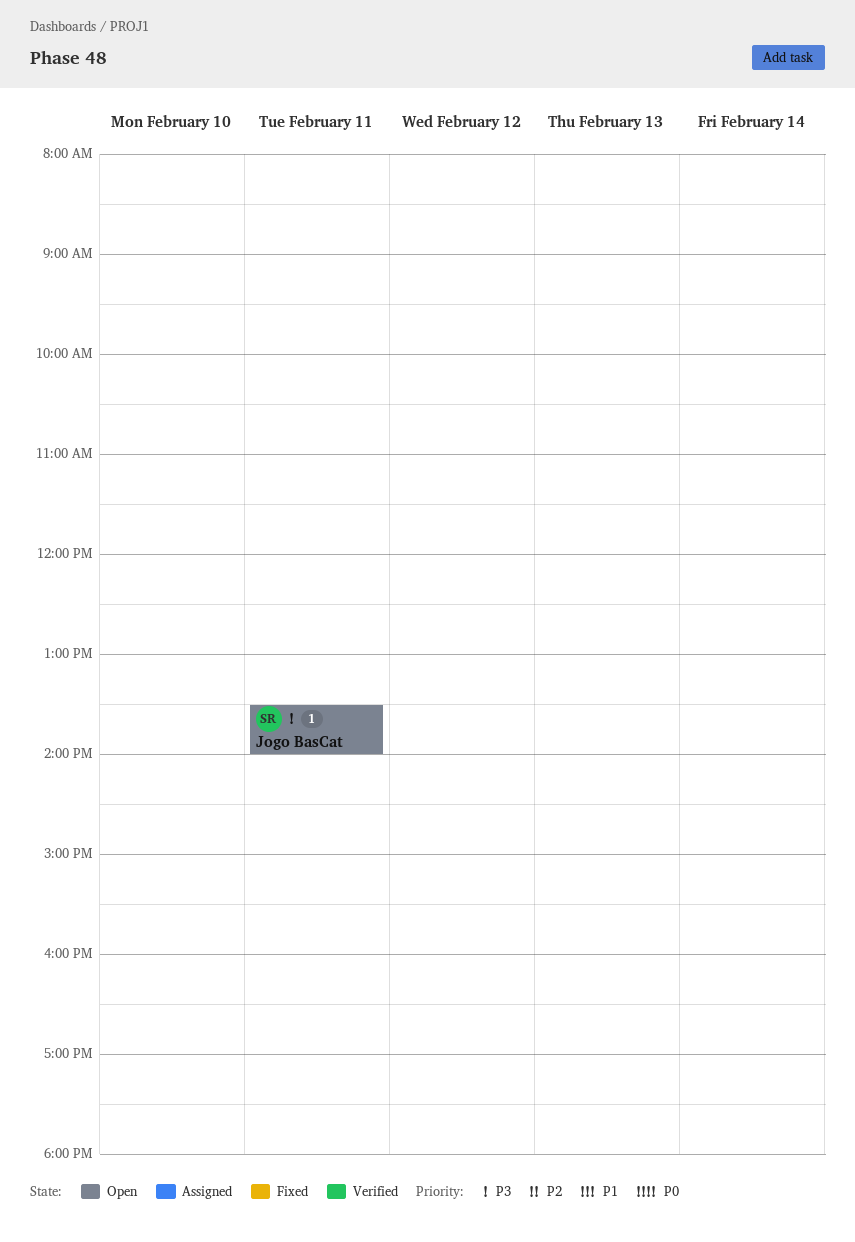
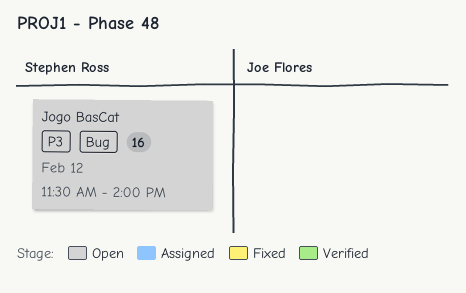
Jogo BasCat, estimate: 1 -> 16
Jogo BasCat, day: Feb 11 -> Feb 12
Jogo BasCat, begins: 13:30 -> 11:30

